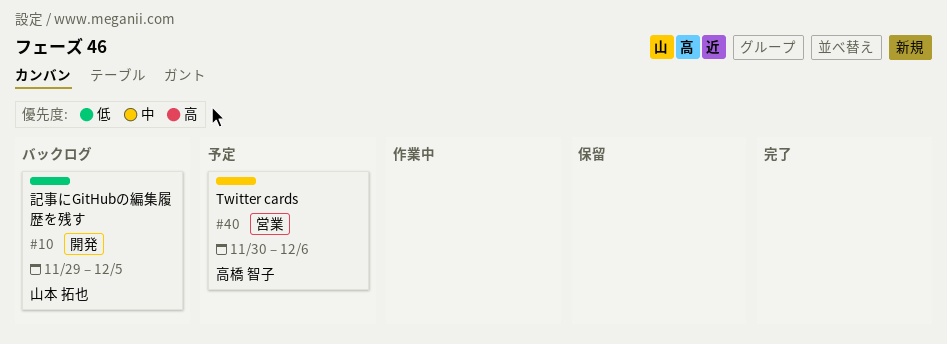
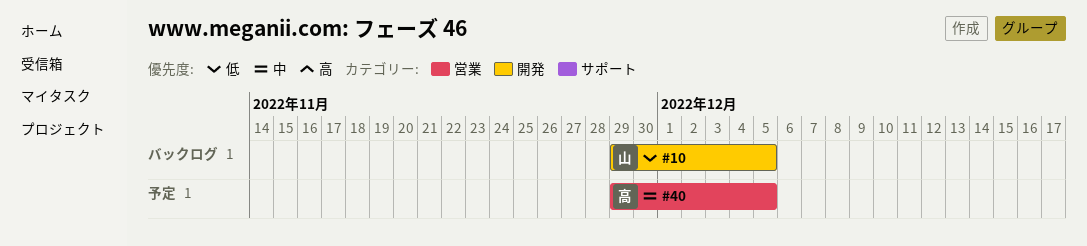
#40, start: Nov 30 -> Nov 29
#40, due: Dec 6 -> Dec 5

